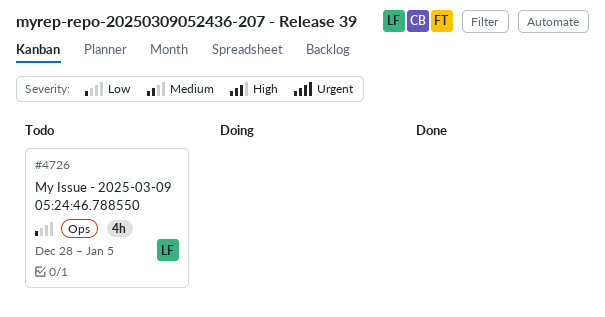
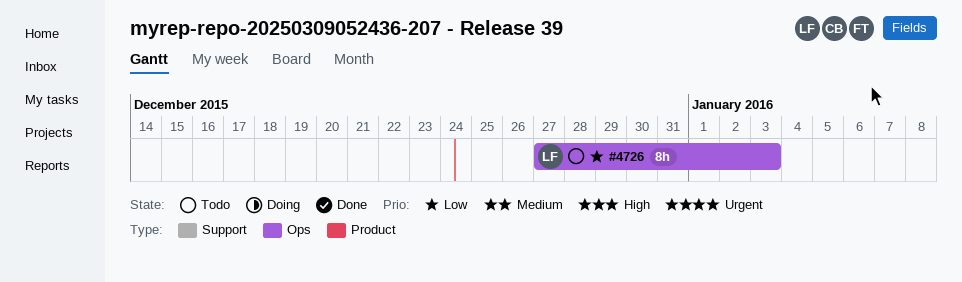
#4726, estimate: 4h -> 8h
#4726, start: Dec 28 -> Dec 27
#4726, due: Jan 5 -> Jan 3

